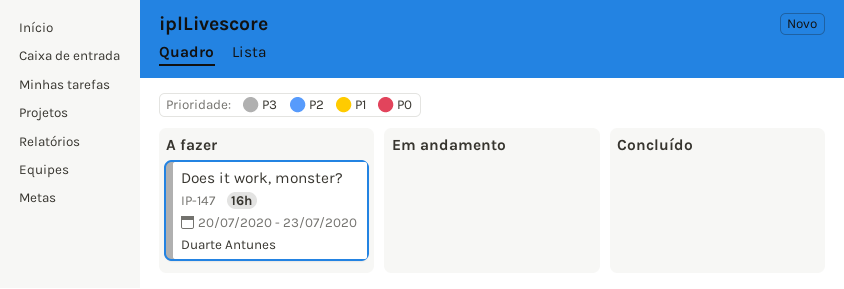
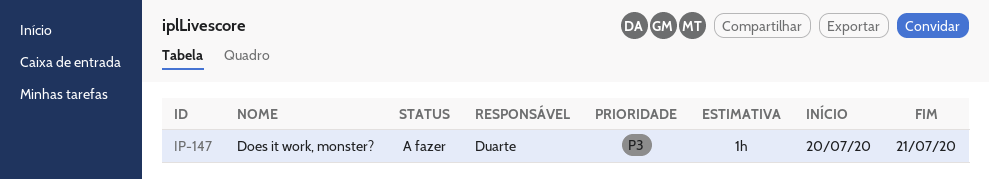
IP-147, estimate: 16h -> 1h
IP-147, due: Jul 23 -> Jul 21

